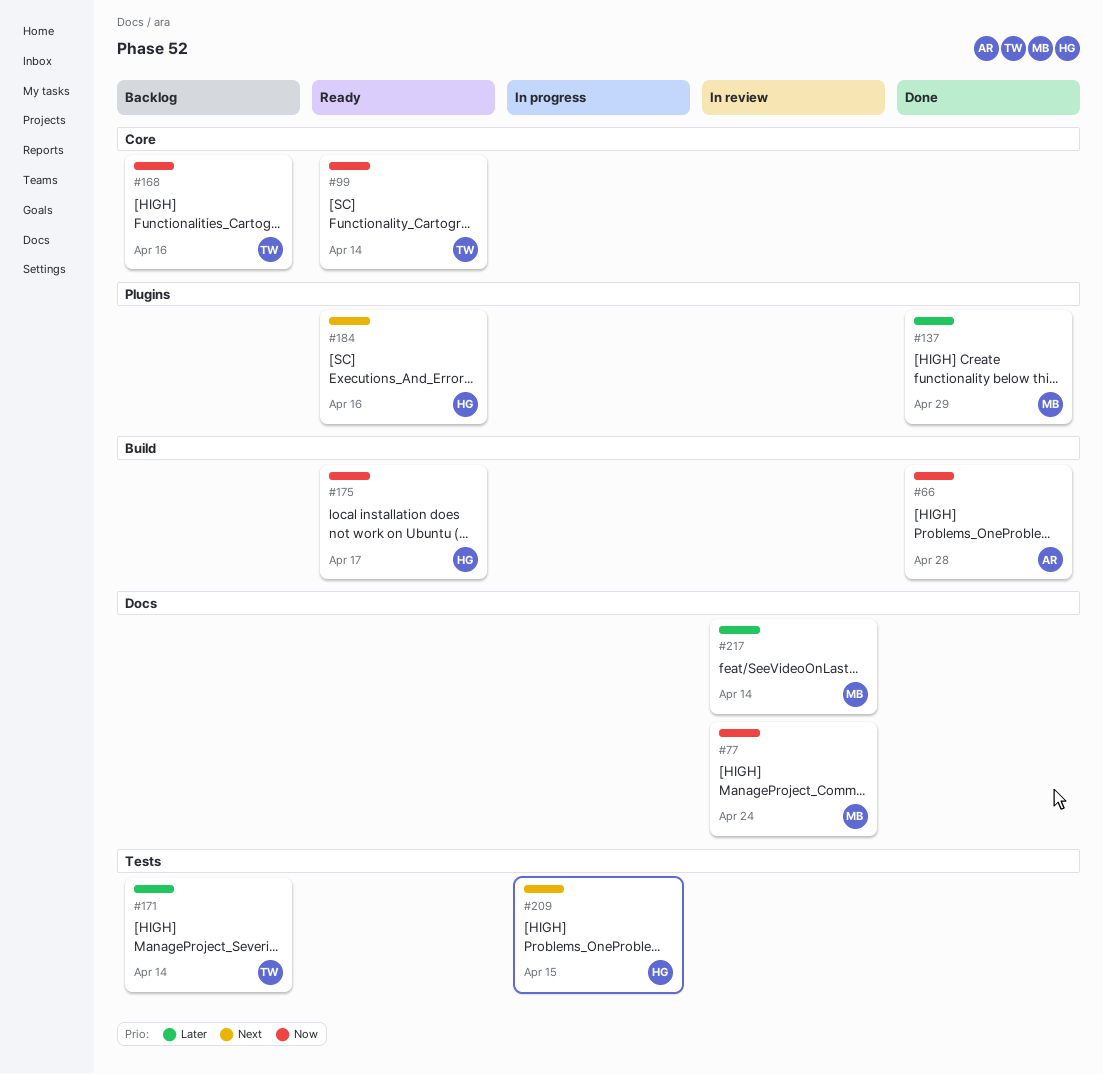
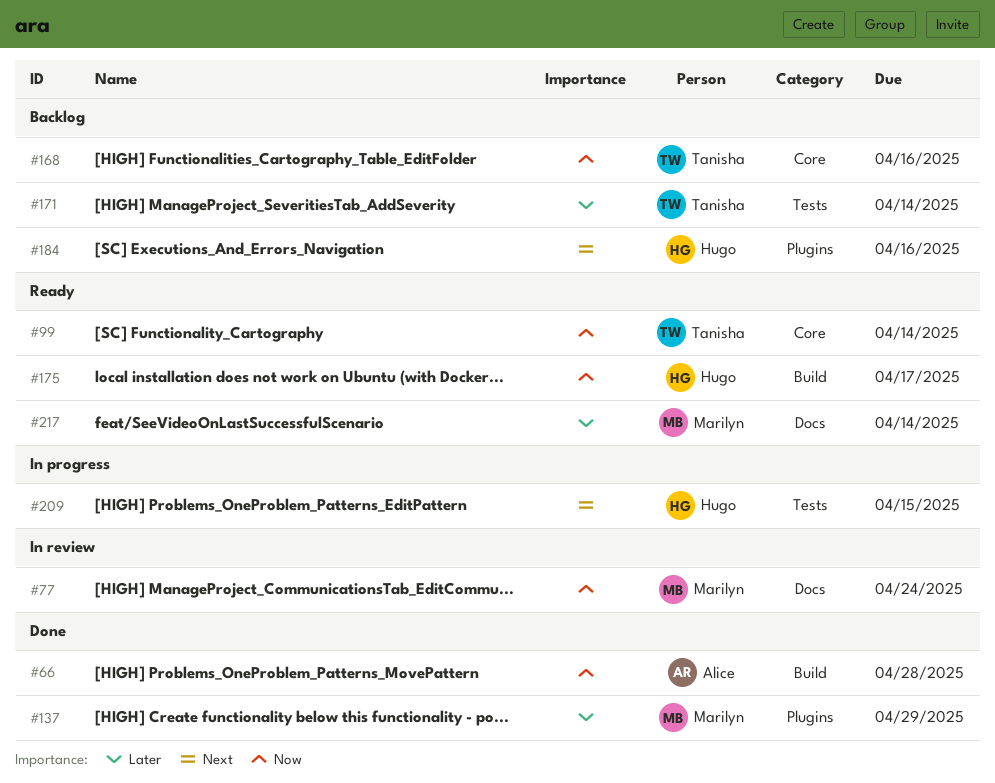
#184, status: Ready -> Backlog
#217, status: In review -> Ready

